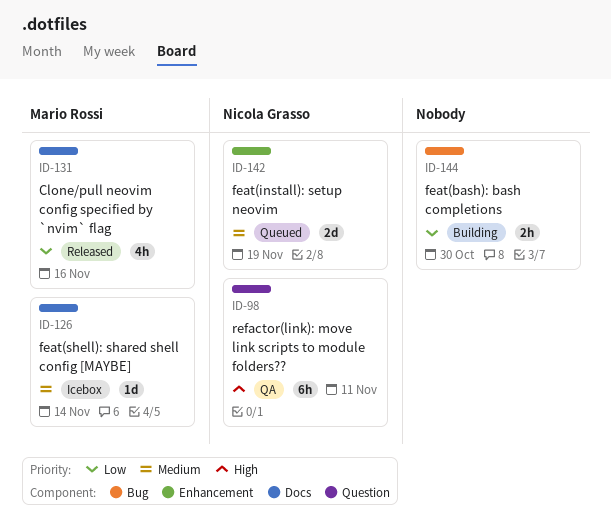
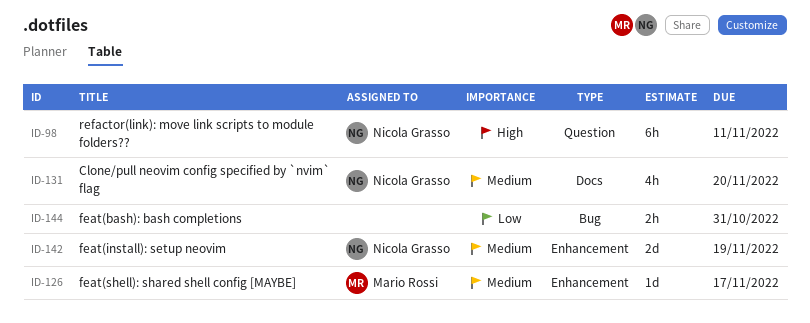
ID-126, label: Docs -> Enhancement
ID-126, due: Nov 14 -> Nov 17
ID-131, owner: Mario Rossi -> Nicola Grasso
ID-131, priority: Low -> Medium
ID-131, due: Nov 16 -> Nov 20
ID-144, due: Oct 30 -> Oct 31

